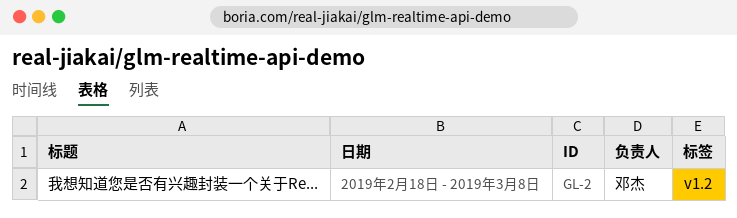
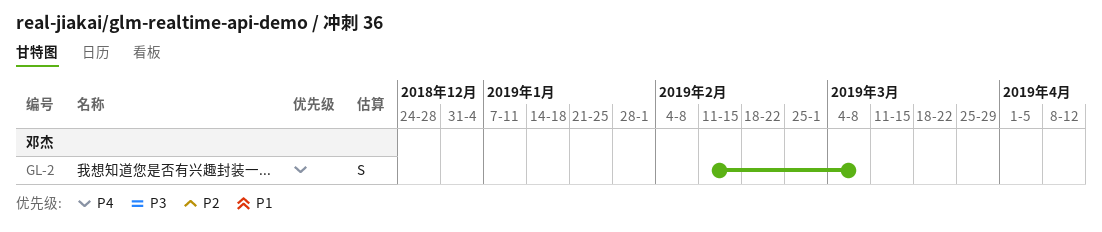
GL-2, start: Feb 18 -> Feb 11

